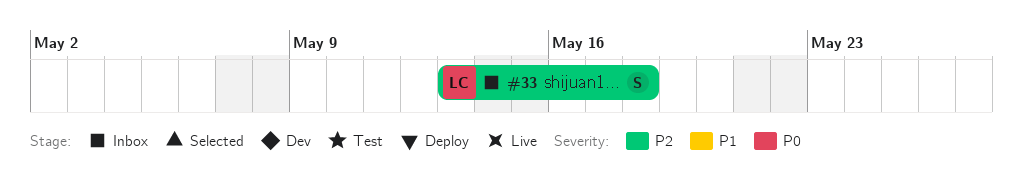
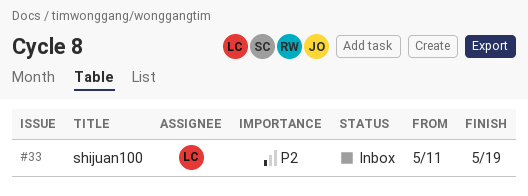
#33, start: May 13 -> May 11
#33, due: May 18 -> May 19

